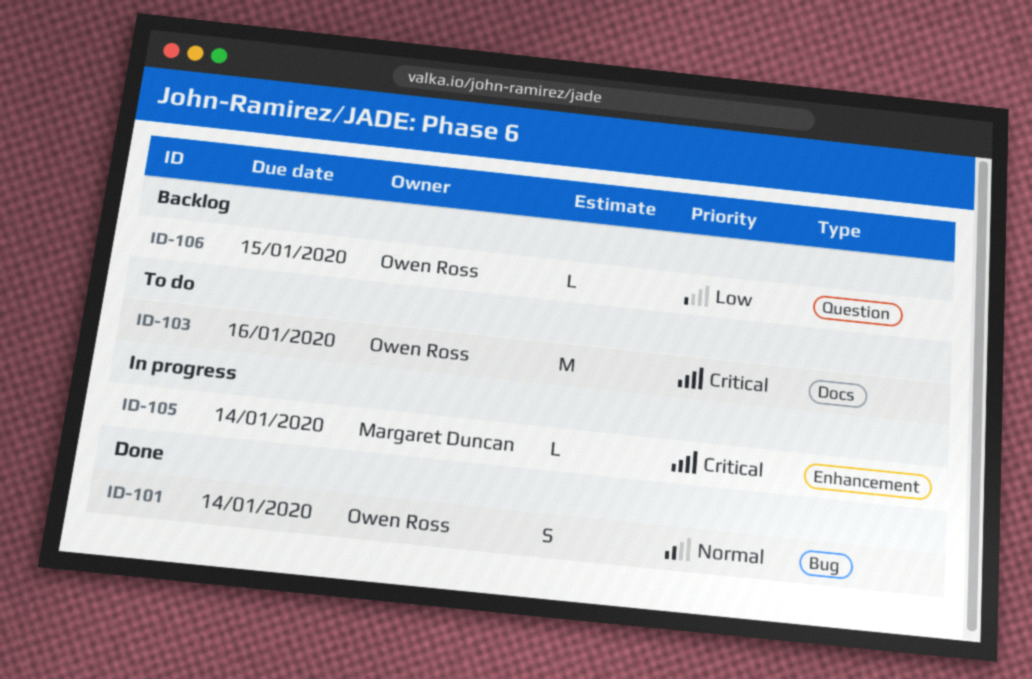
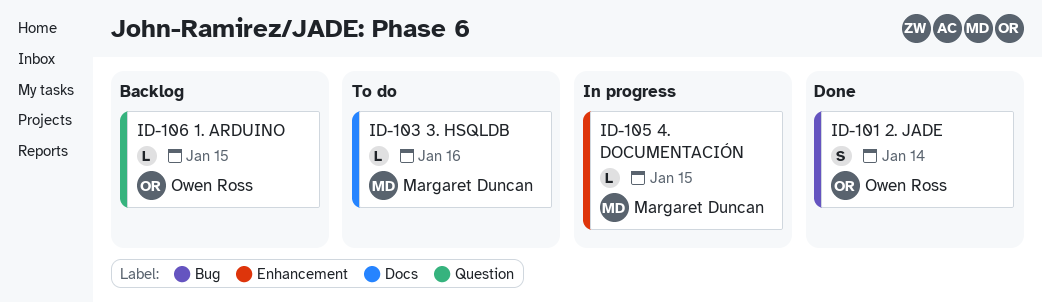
ID-103, owner: Owen Ross -> Margaret Duncan
ID-103, estimate: M -> L
ID-105, due: Jan 14 -> Jan 15

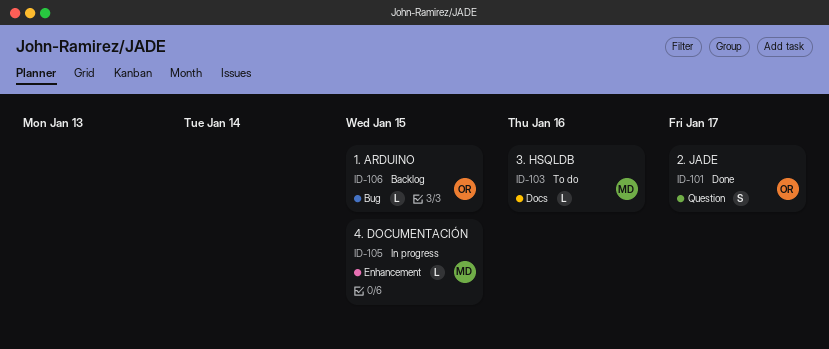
ID-101, label: Bug -> Question
ID-101, due: Jan 14 -> Jan 17
ID-106, label: Question -> Bug

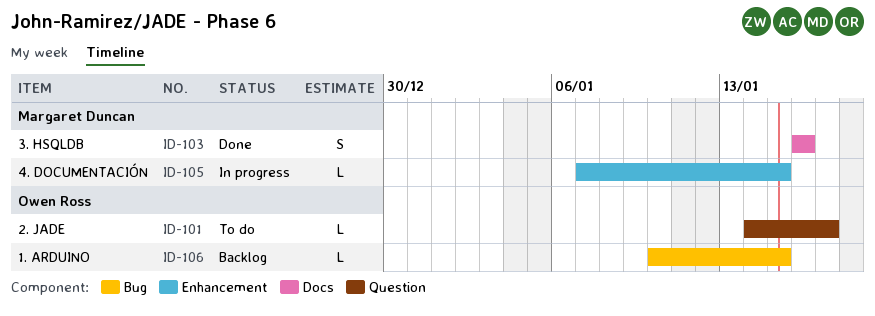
ID-101, status: Done -> To do
ID-101, estimate: S -> L
ID-103, status: To do -> Done
ID-103, estimate: L -> S

